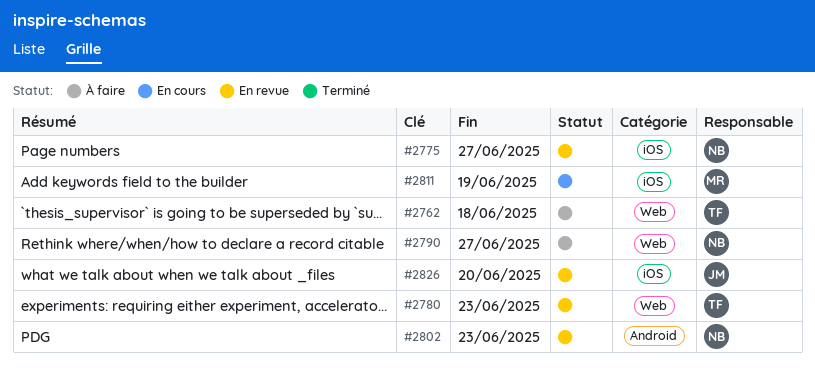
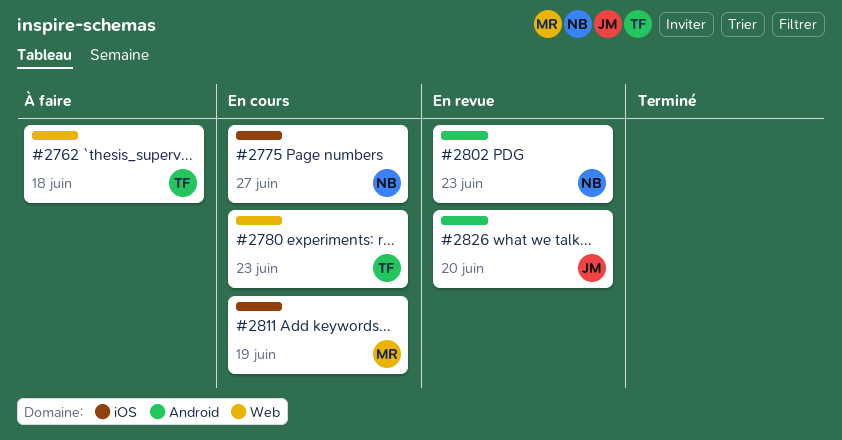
#2775, status: En revue -> En cours
#2780, status: En revue -> En cours
#2790: present -> none
#2826, label: iOS -> Android

